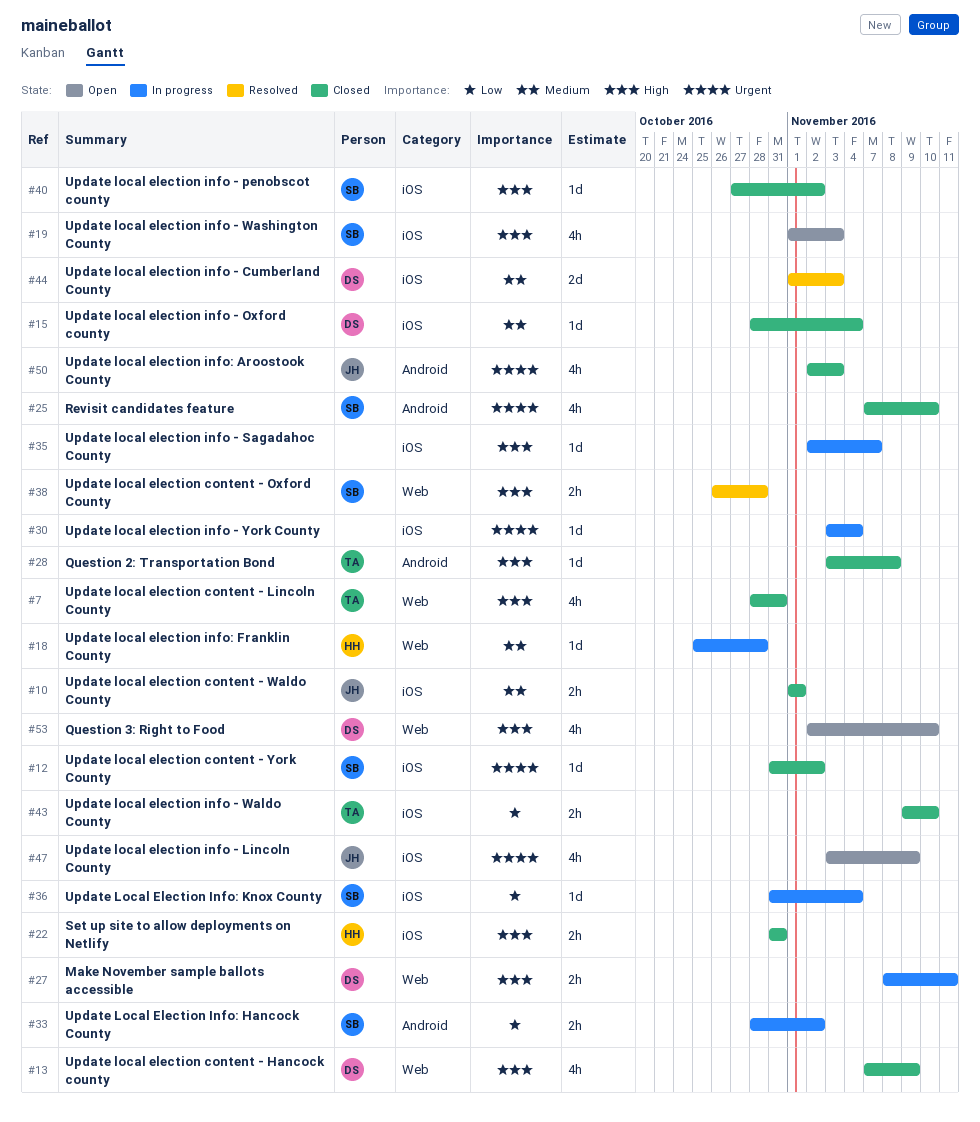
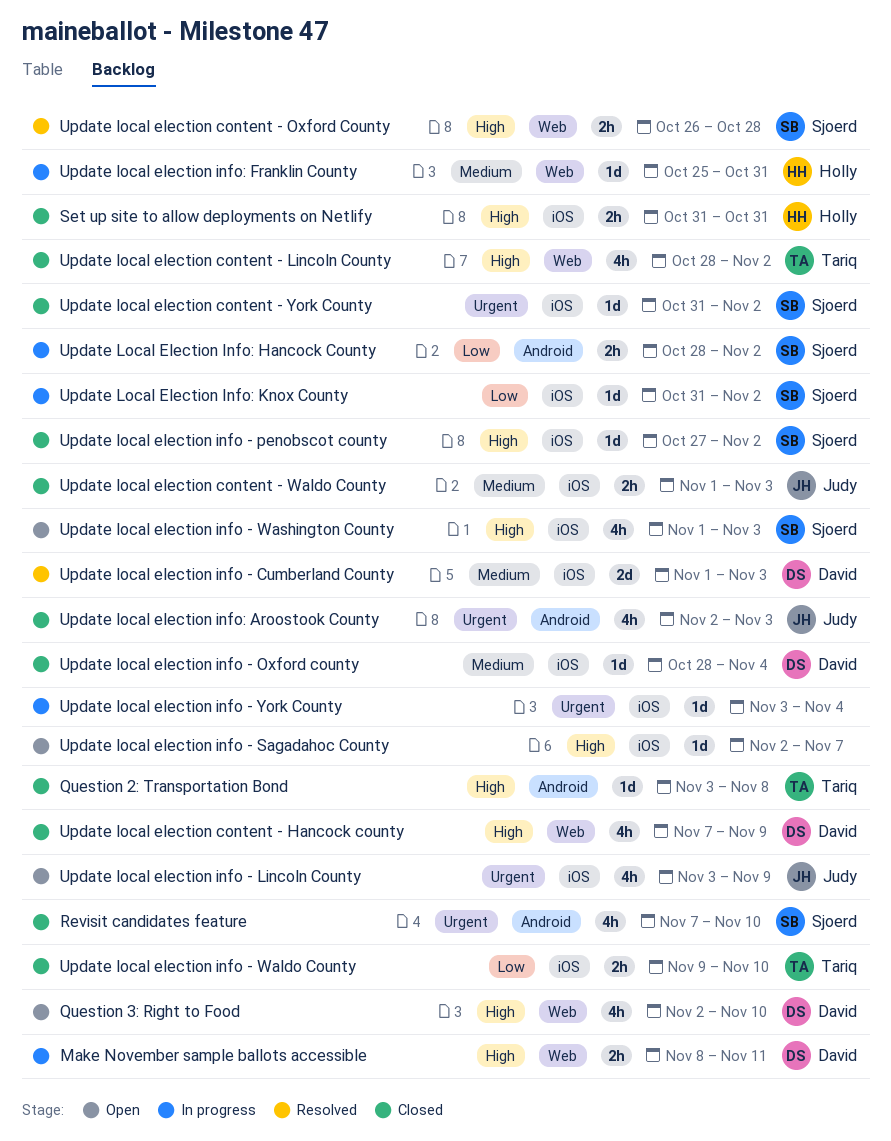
Update local election content - Lincoln County, due: Oct 31 -> Nov 2
Update local election content - Waldo County, due: Nov 1 -> Nov 3
Update local election info - Sagadahoc County, status: In progress -> Open
Update local election info: Franklin County, due: Oct 28 -> Oct 31
Update Local Election Info: Knox County, due: Nov 4 -> Nov 2

